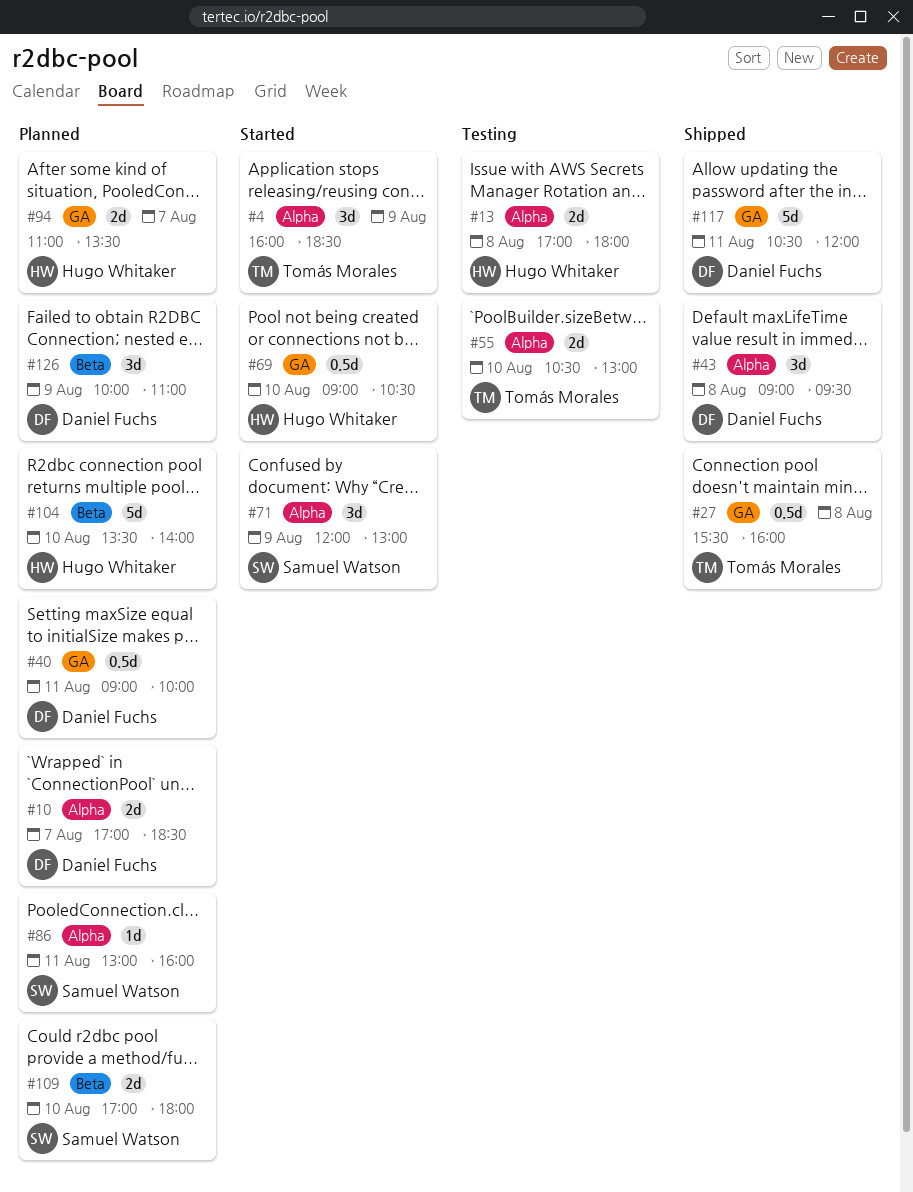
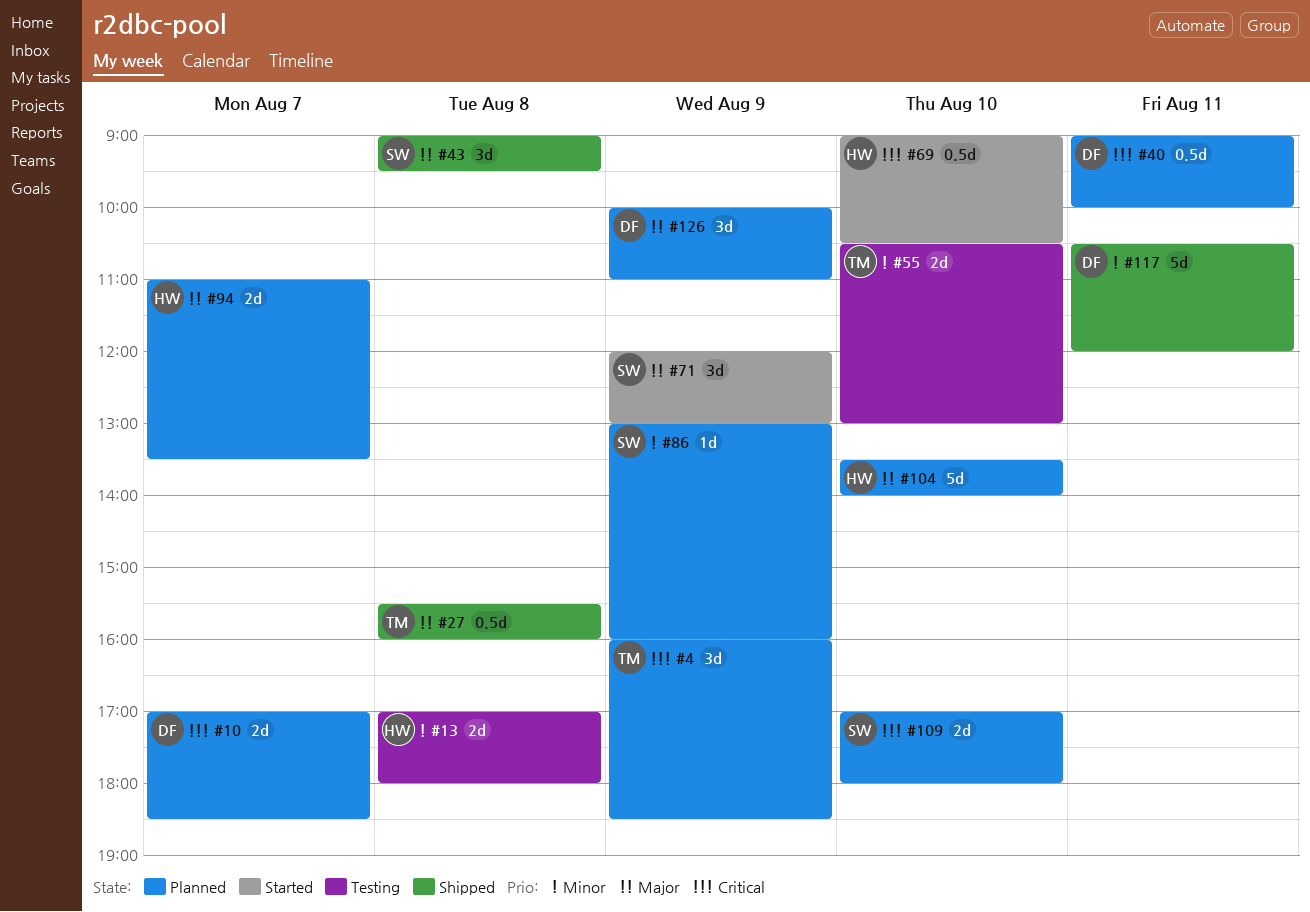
#4, status: Started -> Planned
#43, owner: Daniel Fuchs -> Samuel Watson
#86, day: Aug 11 -> Aug 9

